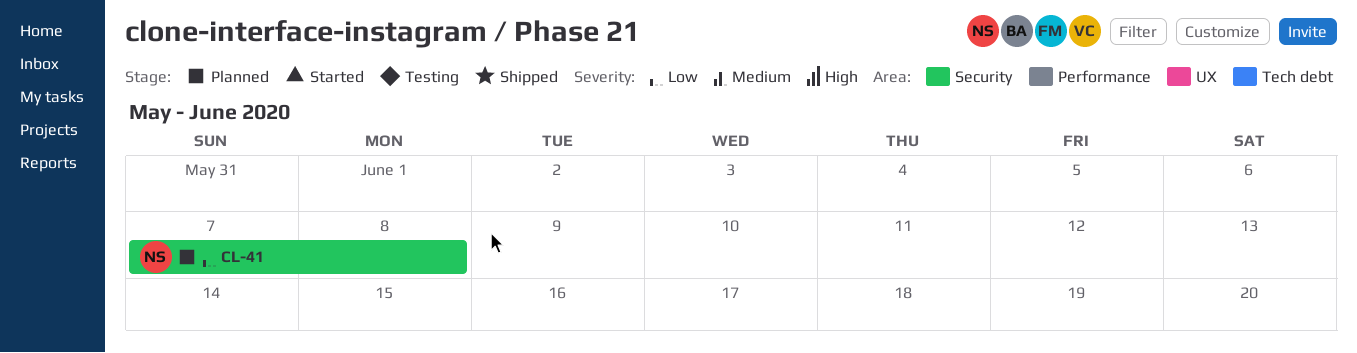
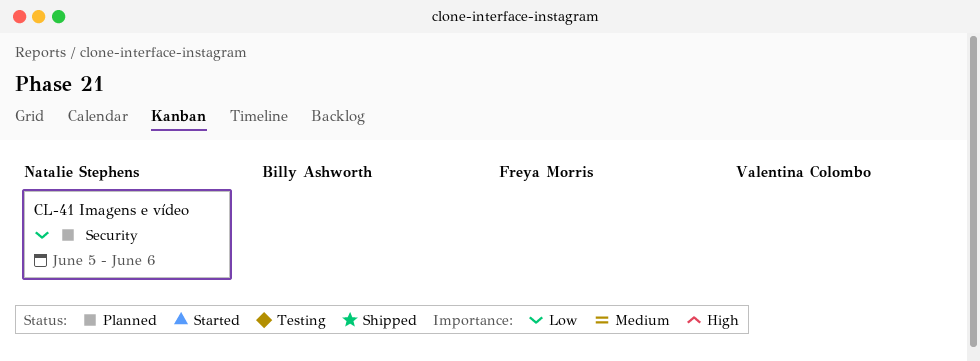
CL-41, start: Jun 7 -> Jun 5
CL-41, due: Jun 8 -> Jun 6

